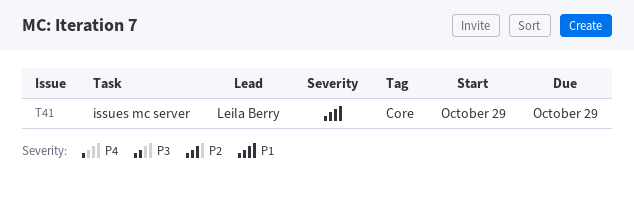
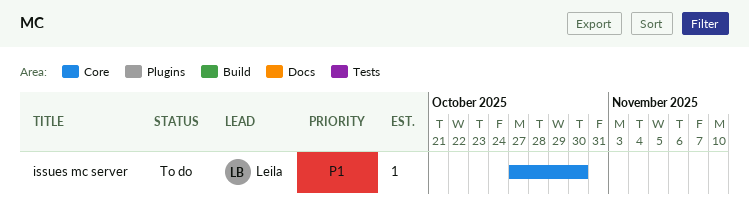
issues mc server, start: Oct 29 -> Oct 27
issues mc server, due: Oct 29 -> Oct 30

